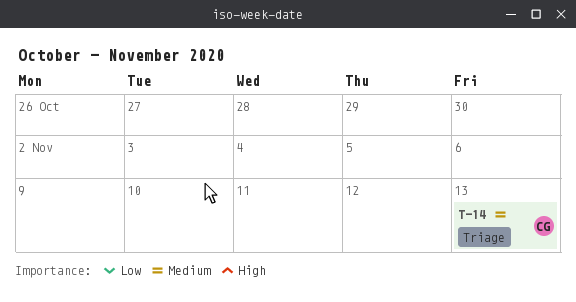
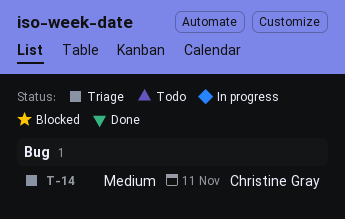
T-14, due: Nov 13 -> Nov 11

